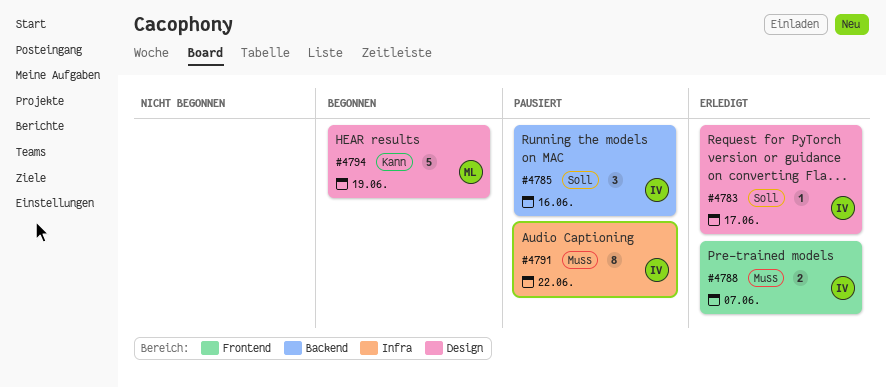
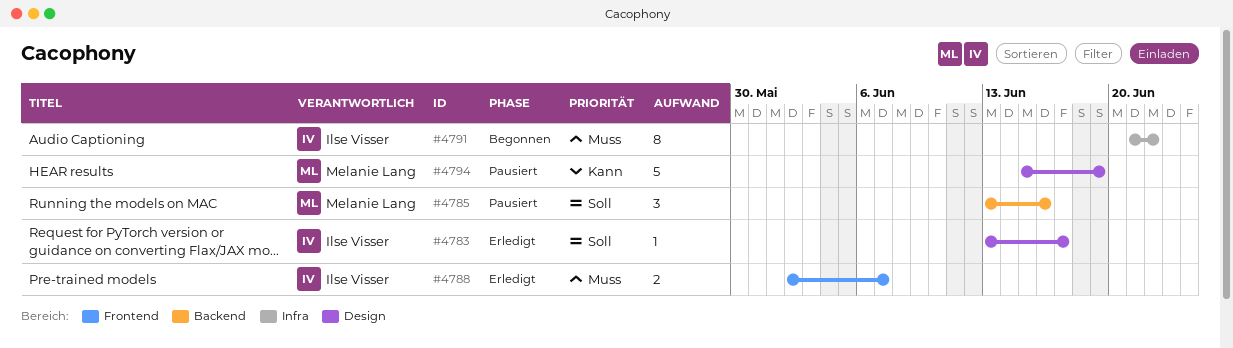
#4785, owner: Ilse Visser -> Melanie Lang
#4791, status: Pausiert -> Begonnen
#4794, status: Begonnen -> Pausiert

